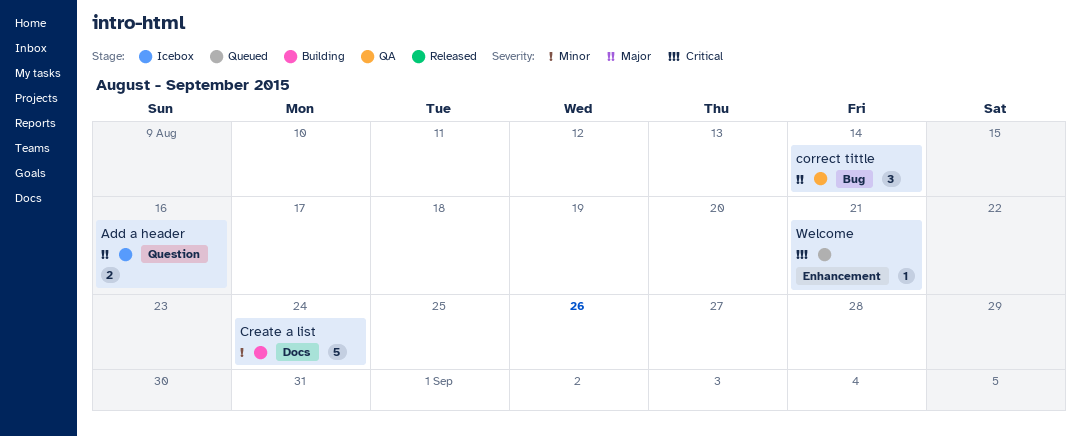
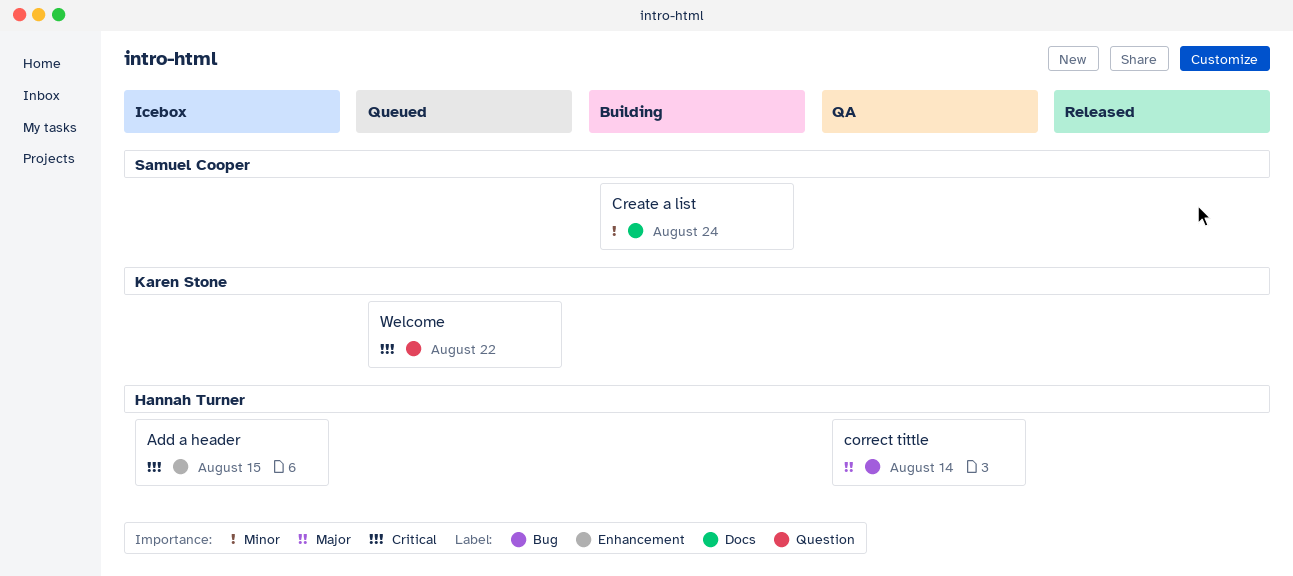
Add a header, priority: Major -> Critical
Add a header, label: Question -> Enhancement
Add a header, due: Aug 16 -> Aug 15
Welcome, label: Enhancement -> Question
Welcome, due: Aug 21 -> Aug 22

